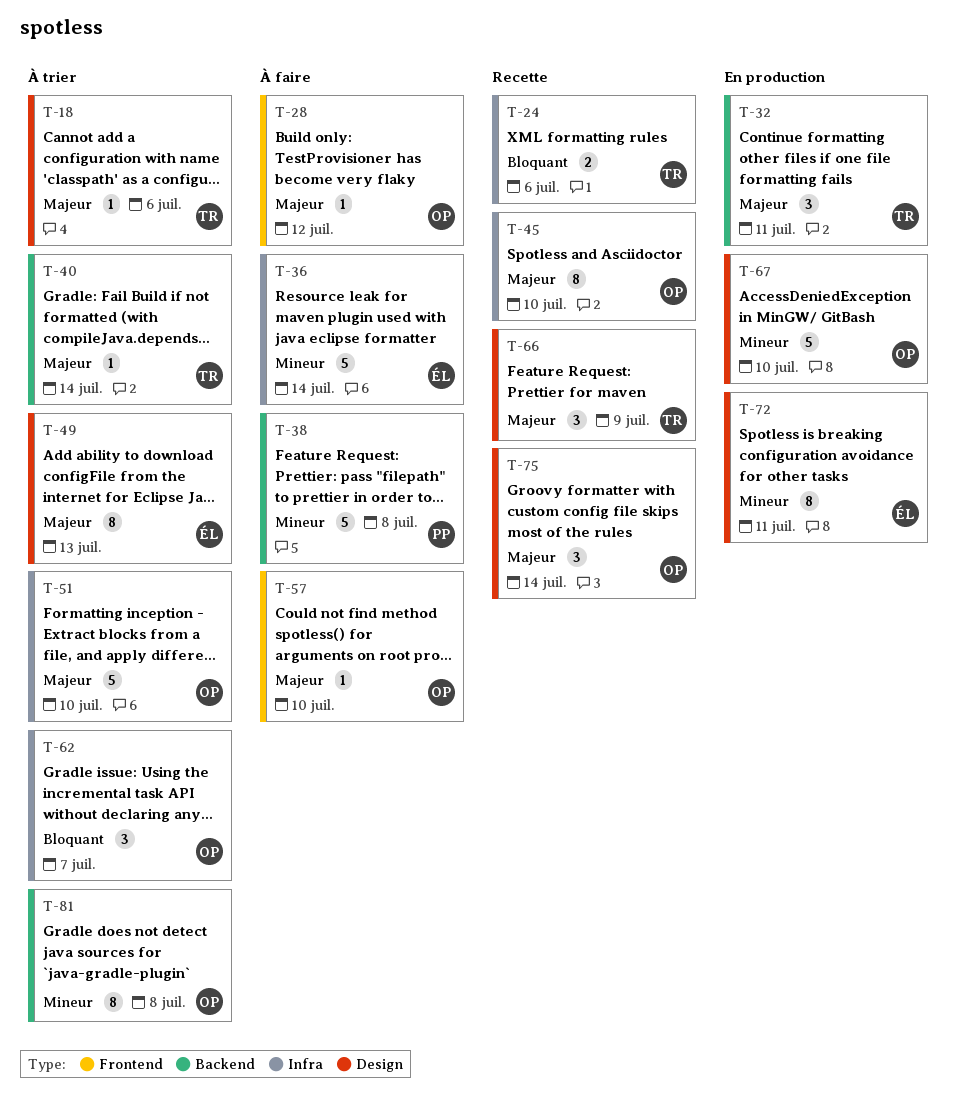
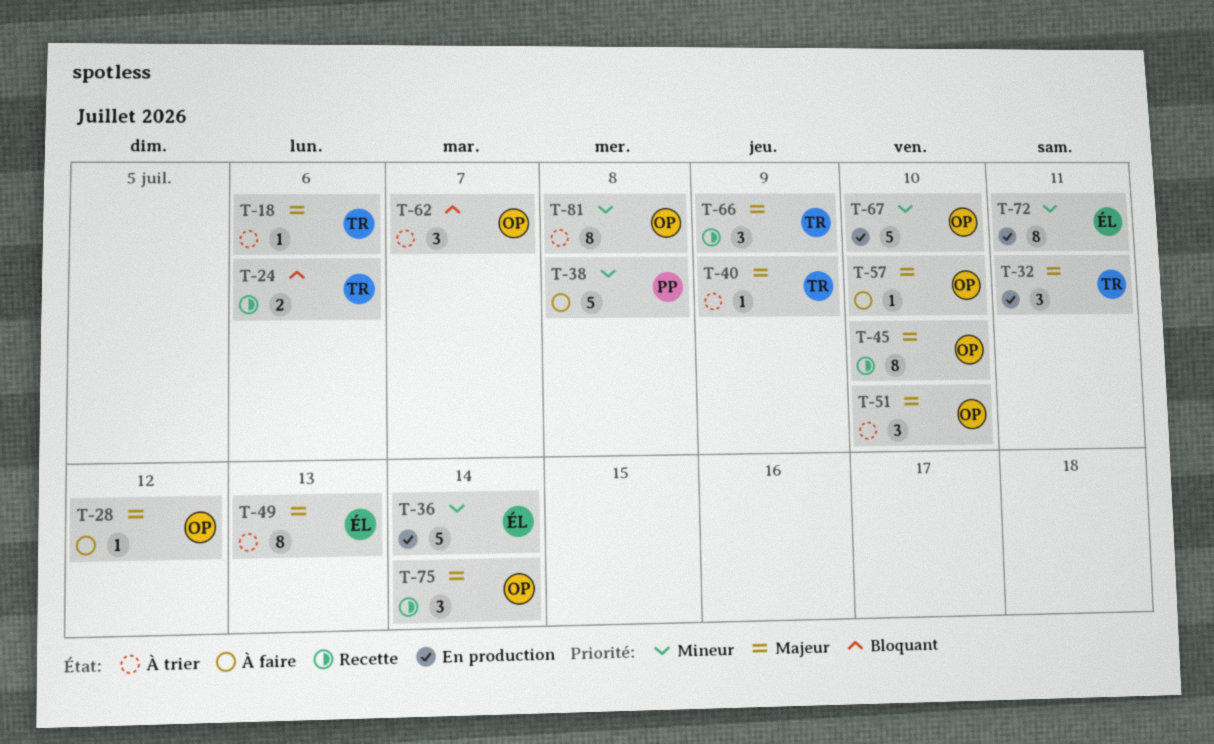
T-36, status: À faire -> En production
T-40, due: Jul 14 -> Jul 9
T-51, estimate: 5 -> 3

